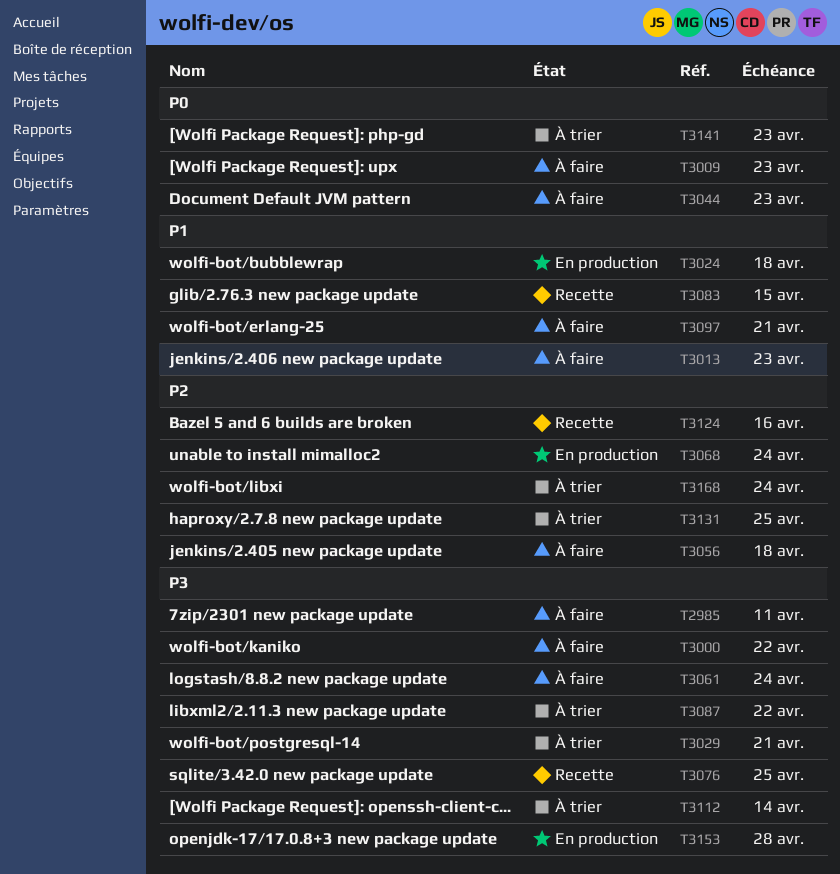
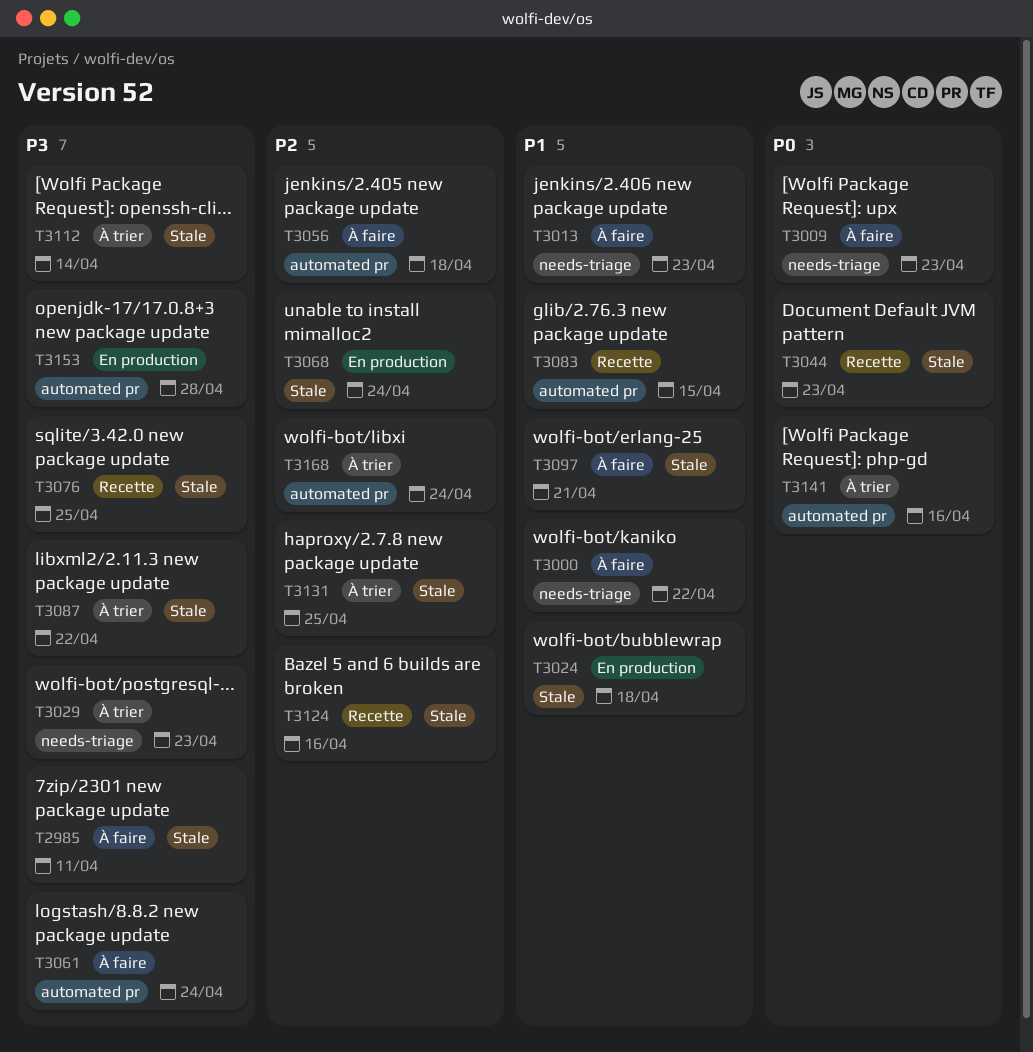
T3000, priority: P3 -> P1
T3029, due: Apr 21 -> Apr 23
T3044, status: À faire -> Recette
T3141, due: Apr 23 -> Apr 16

